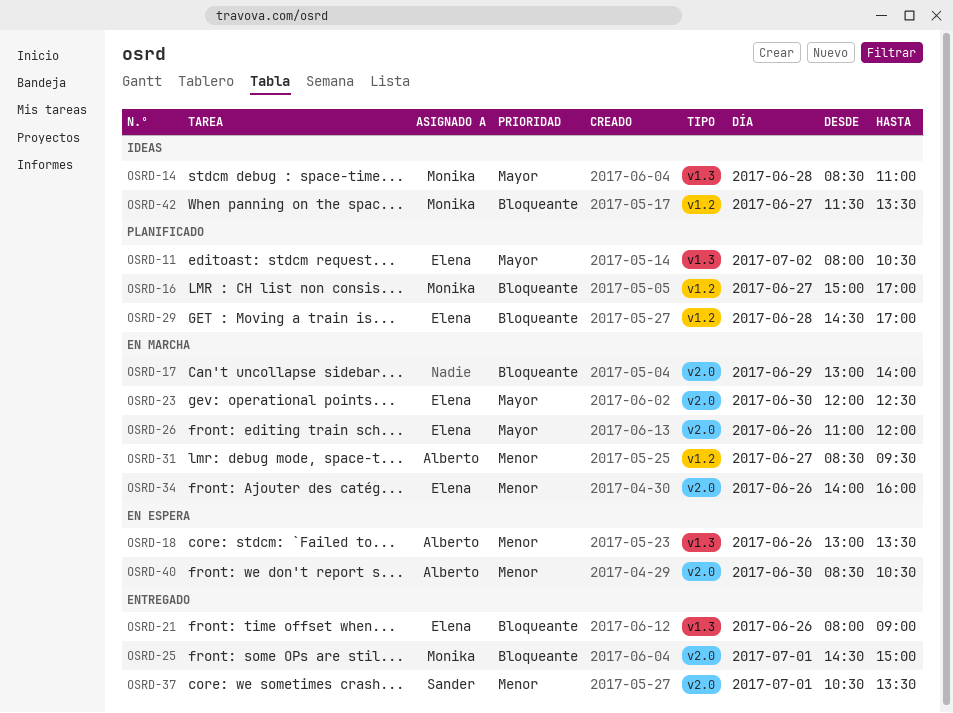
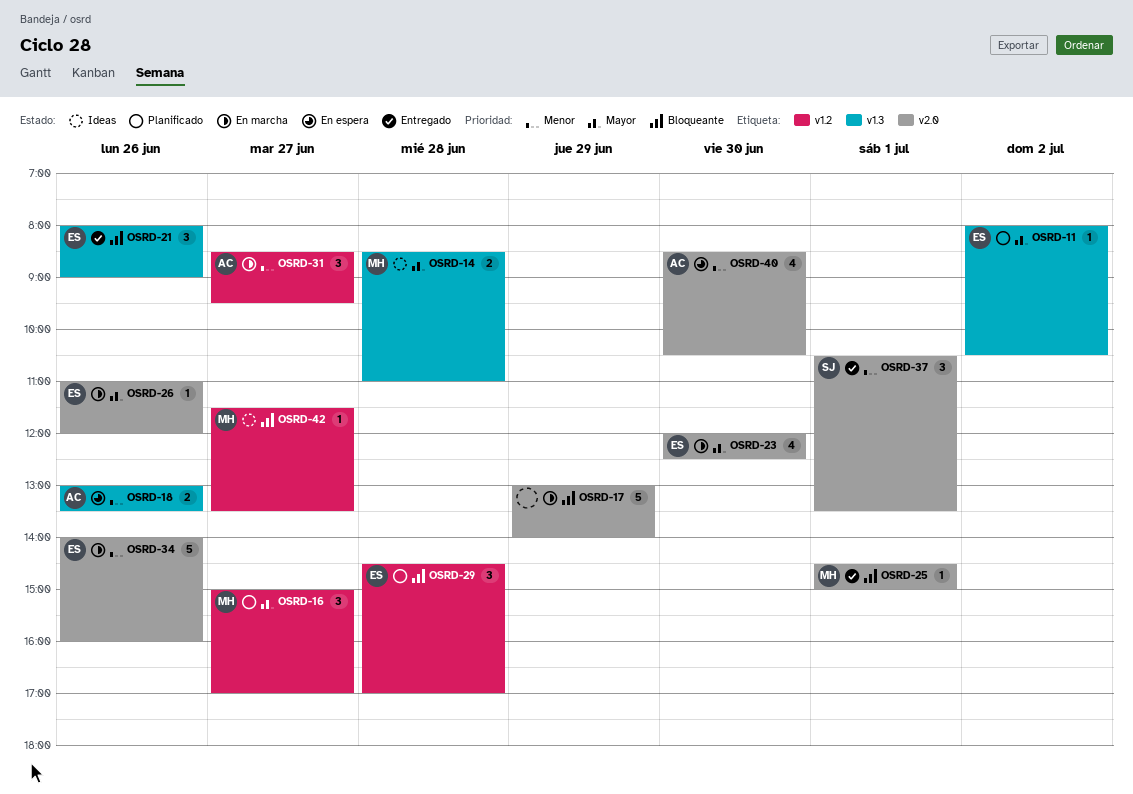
OSRD-16, priority: Bloqueante -> Mayor

